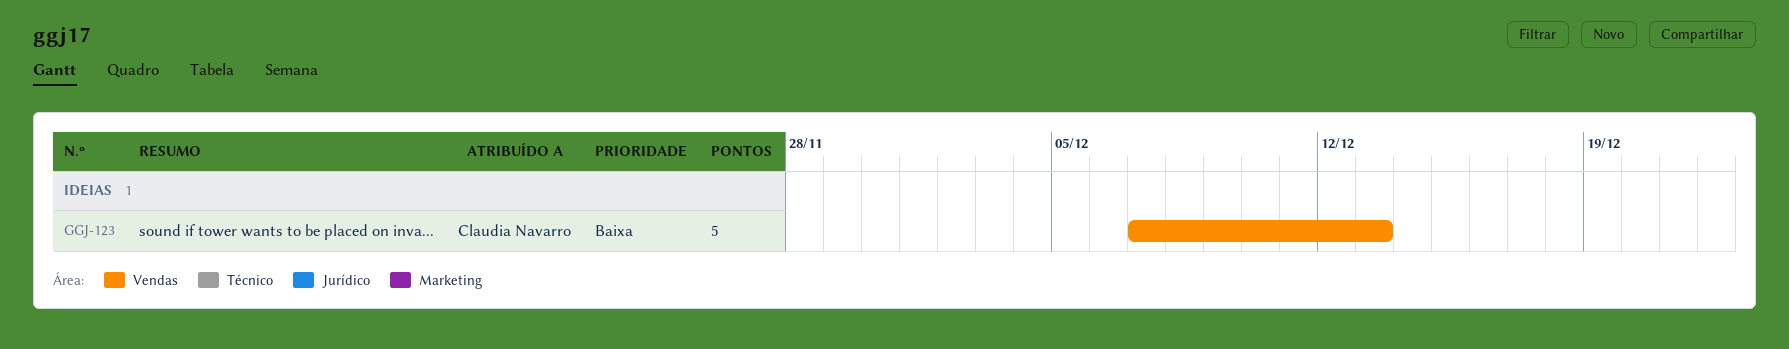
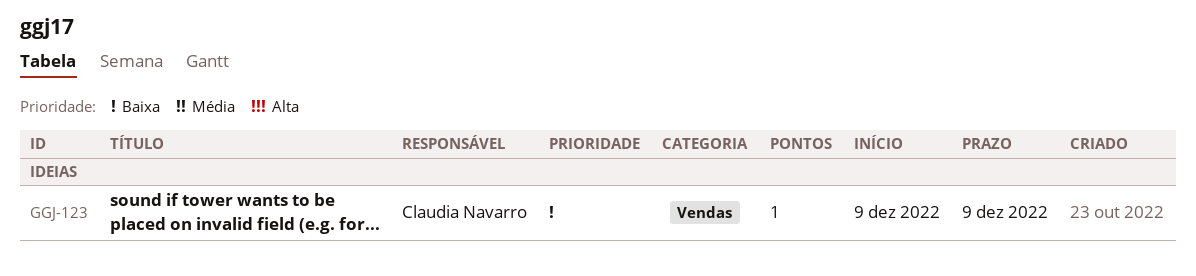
GGJ-123, estimate: 5 -> 1
GGJ-123, start: Dec 7 -> Dec 9
GGJ-123, due: Dec 13 -> Dec 9

